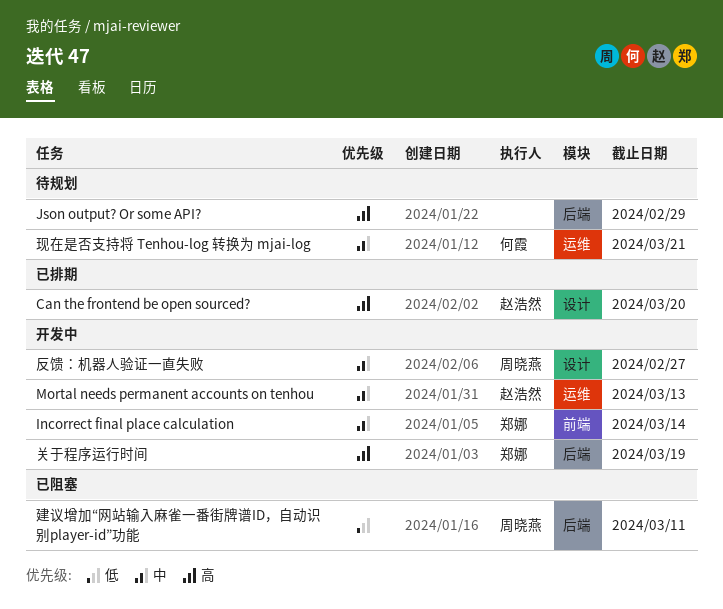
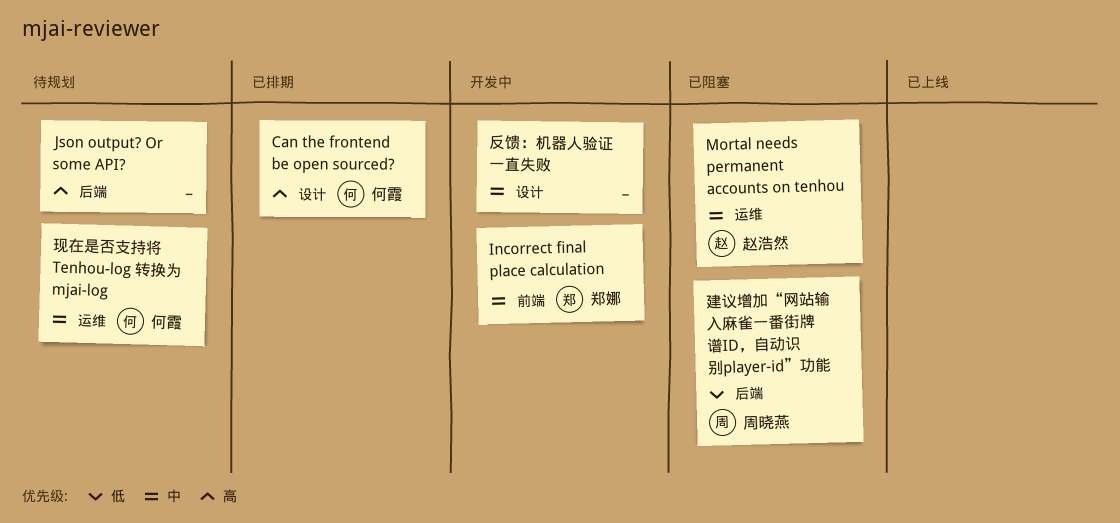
Can the frontend be open sourced?, owner: 赵浩然 -> 何霞
Mortal needs permanent accounts on tenhou, status: 开发中 -> 已阻塞
关于程序运行时间: present -> none
反馈：机器人验证一直失败, owner: 周晓燕 -> none

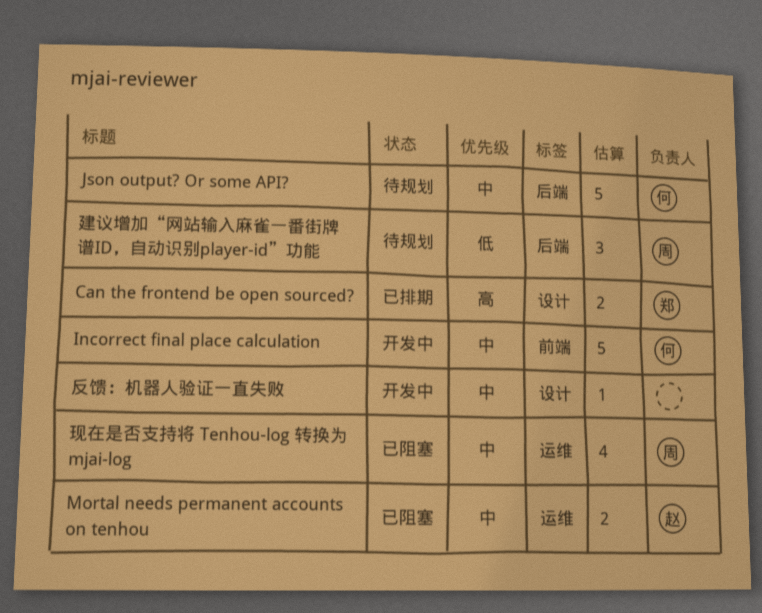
Can the frontend be open sourced?, owner: 何霞 -> 郑娜
Incorrect final place calculation, owner: 郑娜 -> 何霞
Json output? Or some API?, owner: none -> 何霞
Json output? Or some API?, priority: 高 -> 中
建议增加“网站输入麻雀一番街牌谱ID，自动识别player-id”功能, status: 已阻塞 -> 待规划
现在是否支持将 Tenhou-log 转换为 mjai-log, status: 待规划 -> 已阻塞
现在是否支持将 Tenhou-log 转换为 mjai-log, owner: 何霞 -> 周晓燕

